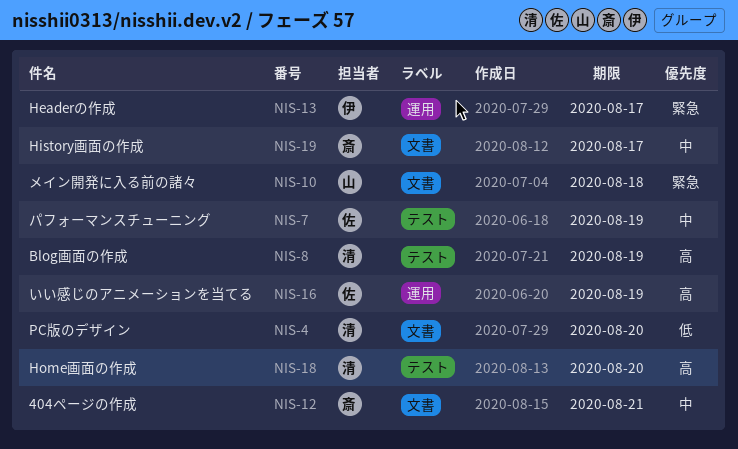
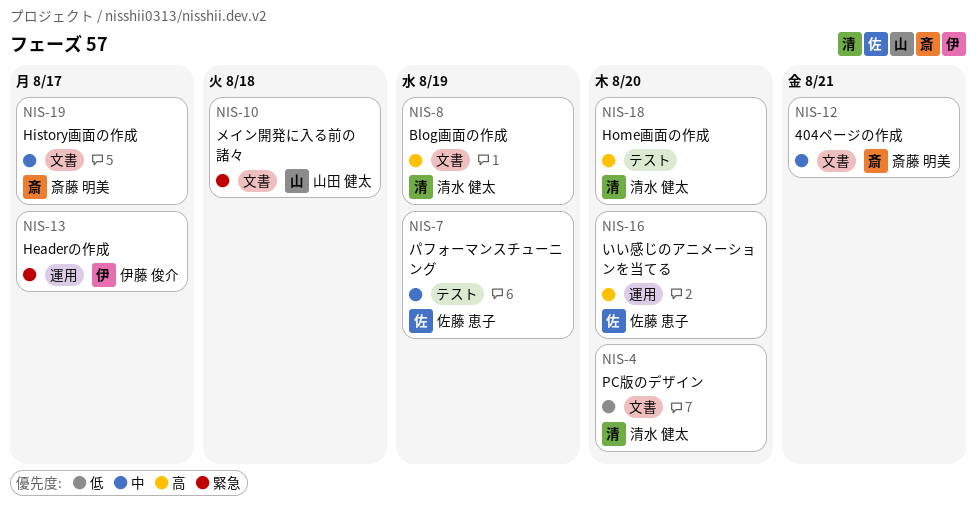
NIS-8, label: テスト -> 文書
NIS-16, due: Aug 19 -> Aug 20

